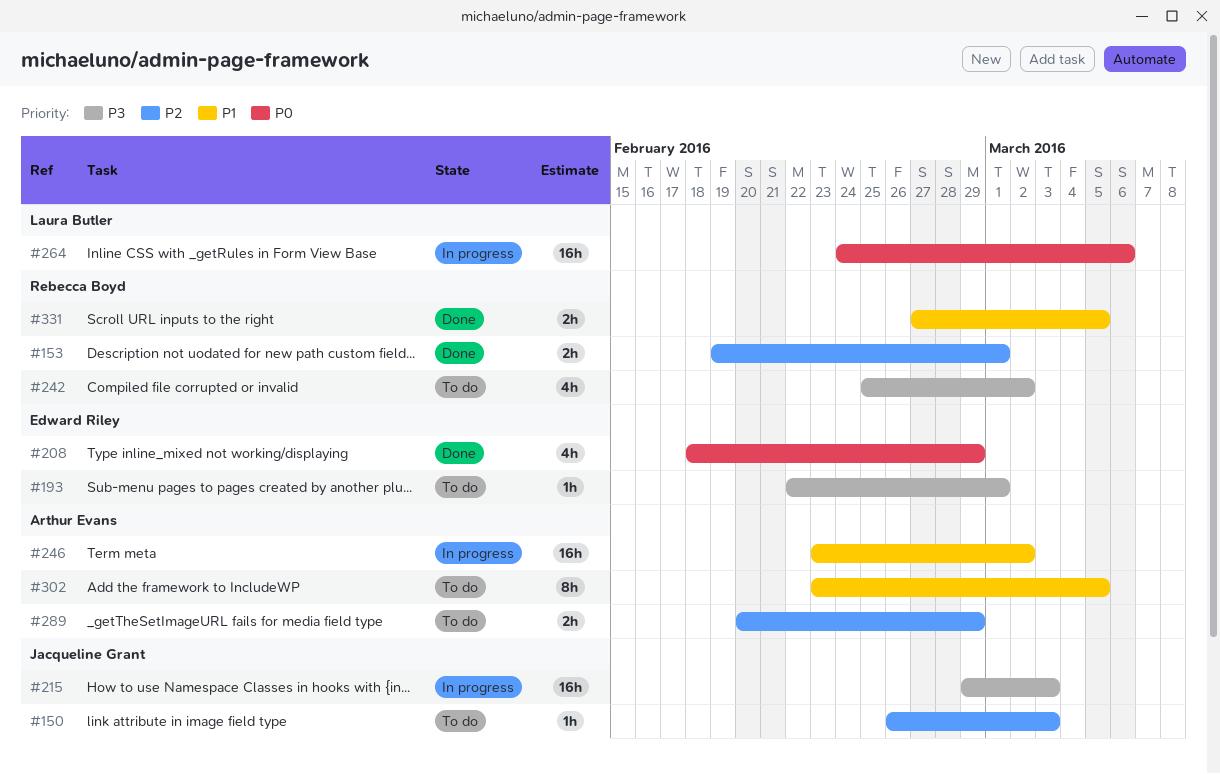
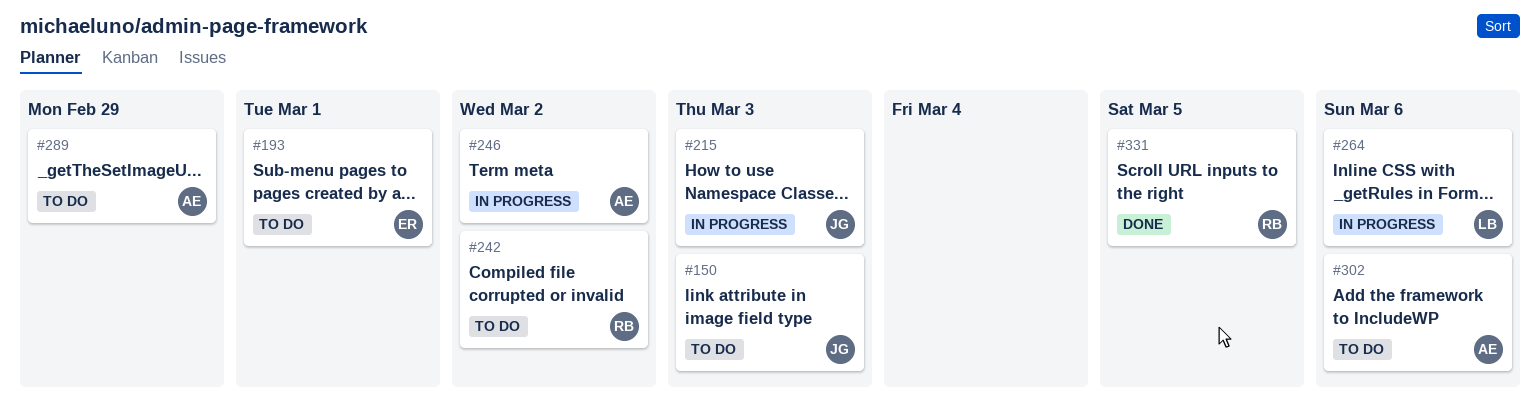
#153: present -> none
#208: present -> none
#302, due: Mar 5 -> Mar 6

